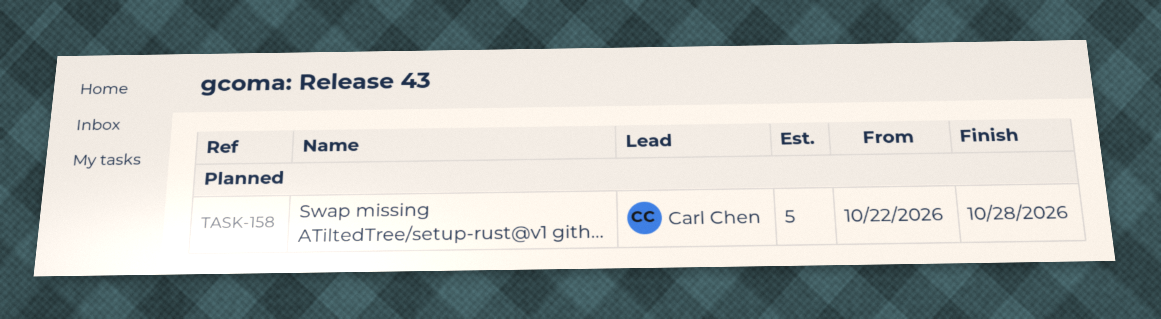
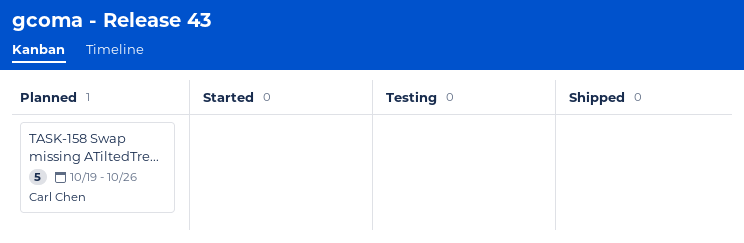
TASK-158, start: Oct 22 -> Oct 19
TASK-158, due: Oct 28 -> Oct 26

